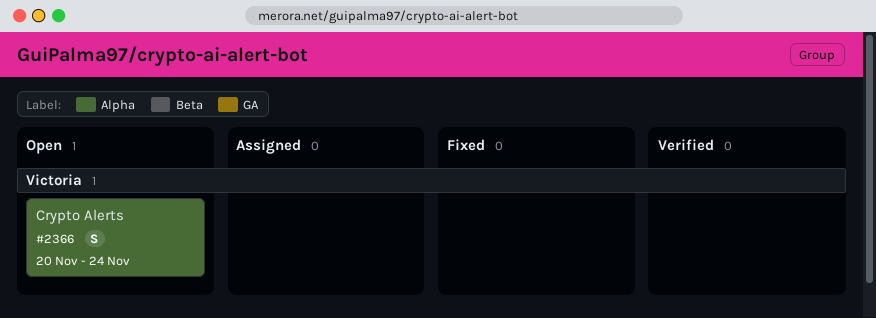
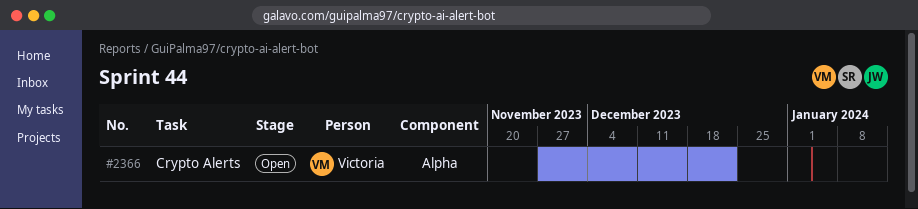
#2366, start: Nov 20 -> Nov 27
#2366, due: Nov 24 -> Dec 22

